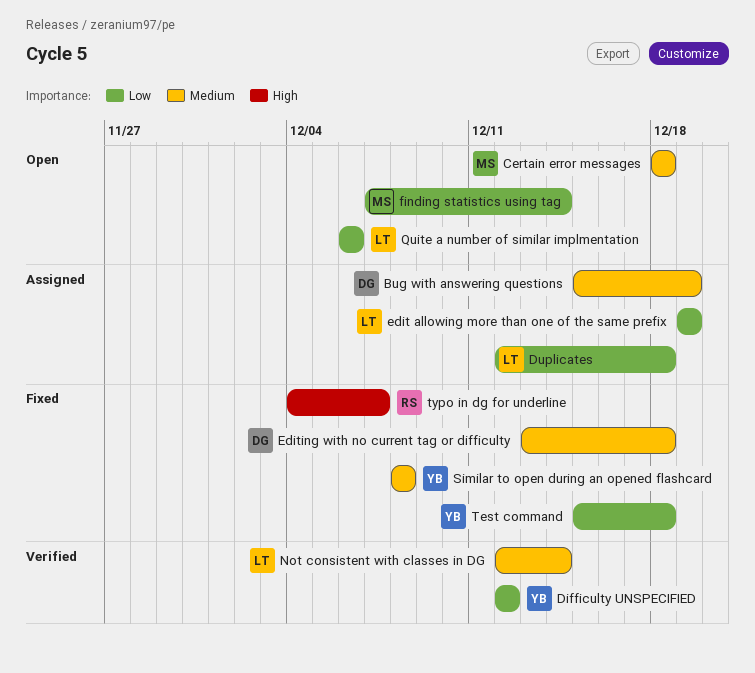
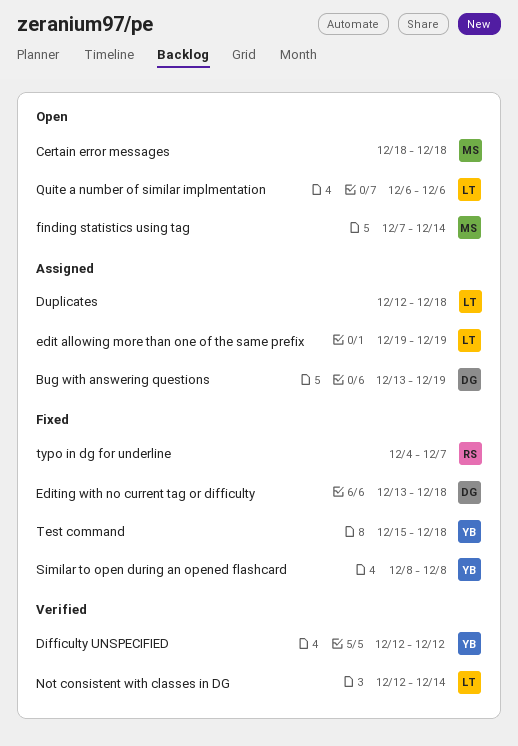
Bug with answering questions, start: Dec 15 -> Dec 13

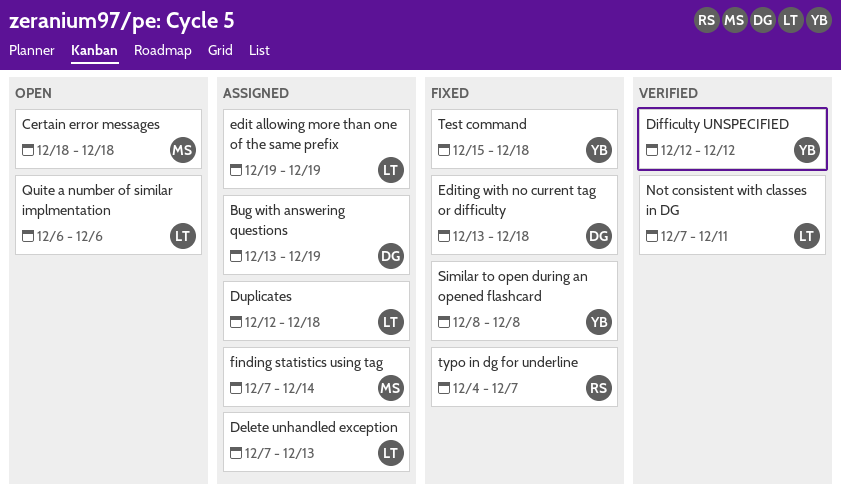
Delete unhandled exception: none -> present
finding statistics using tag, status: Open -> Assigned
Not consistent with classes in DG, start: Dec 12 -> Dec 7
Not consistent with classes in DG, due: Dec 14 -> Dec 11

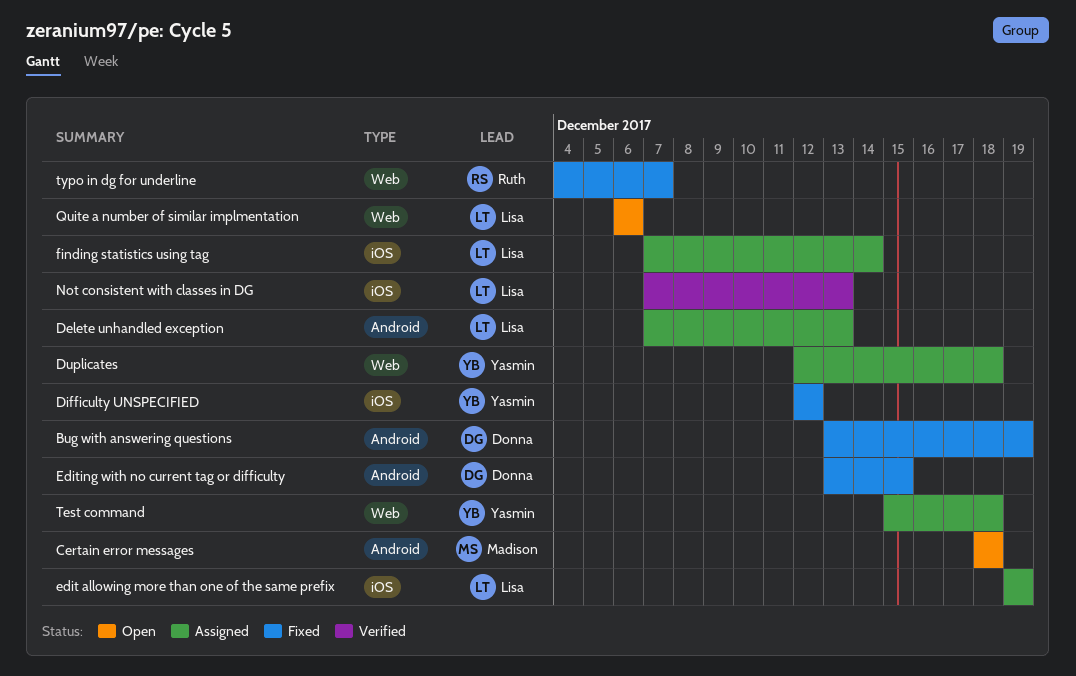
Bug with answering questions, status: Assigned -> Fixed
Difficulty UNSPECIFIED, status: Verified -> Fixed
Duplicates, owner: Lisa -> Yasmin
Editing with no current tag or difficulty, due: Dec 18 -> Dec 15
finding statistics using tag, owner: Madison -> Lisa
Not consistent with classes in DG, due: Dec 11 -> Dec 13
Similar to open during an opened flashcard: present -> none
Test command, status: Fixed -> Assigned

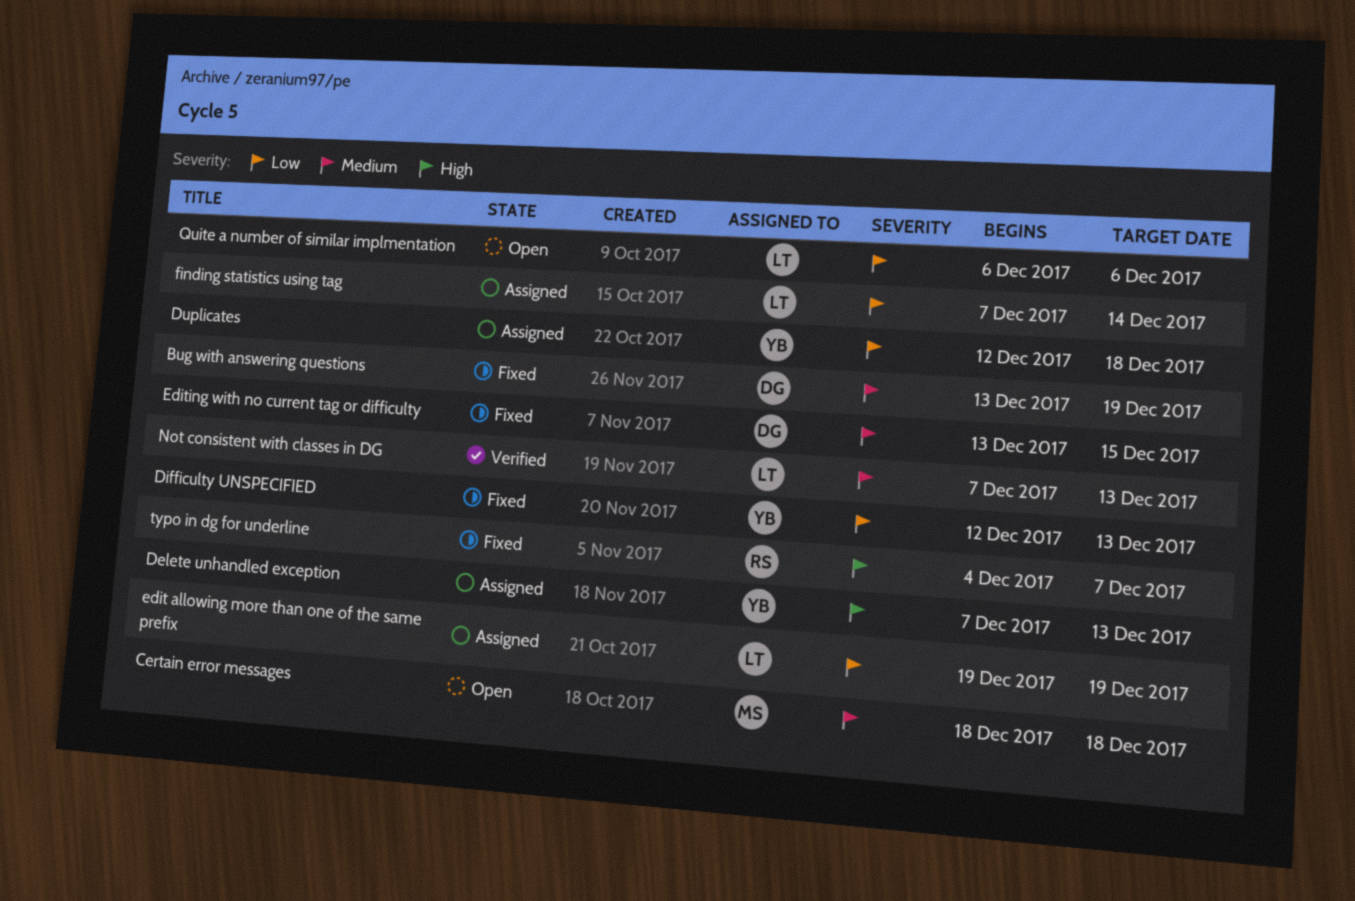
Delete unhandled exception, owner: Lisa -> Yasmin
Difficulty UNSPECIFIED, due: Dec 12 -> Dec 13
Test command: present -> none

